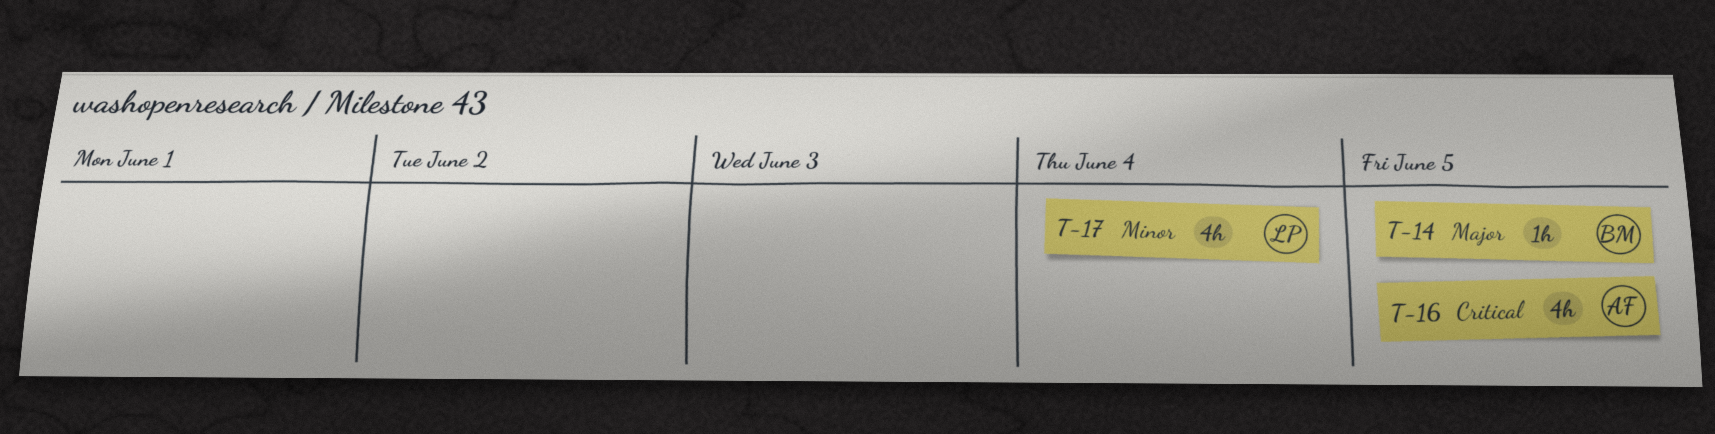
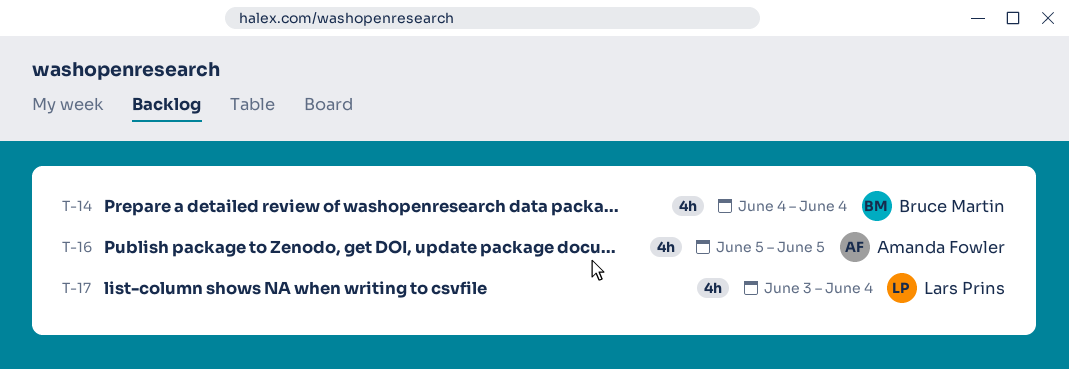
T-14, estimate: 1h -> 4h
T-14, due: Jun 5 -> Jun 4

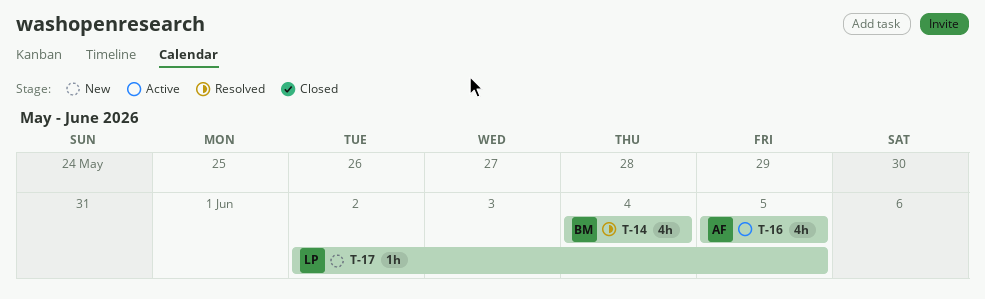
T-17, estimate: 4h -> 1h
T-17, start: Jun 3 -> Jun 2
T-17, due: Jun 4 -> Jun 5

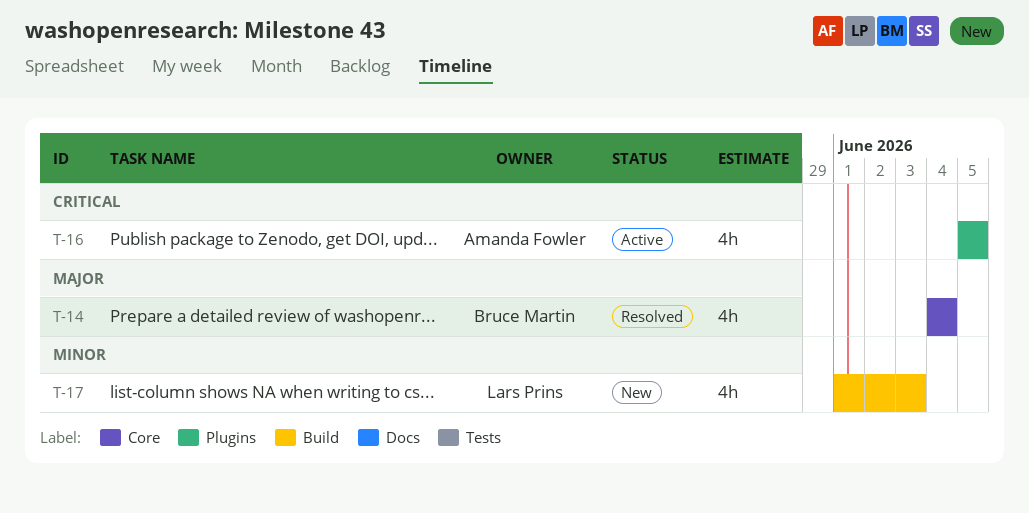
T-17, estimate: 1h -> 4h
T-17, start: Jun 2 -> Jun 1
T-17, due: Jun 5 -> Jun 3

